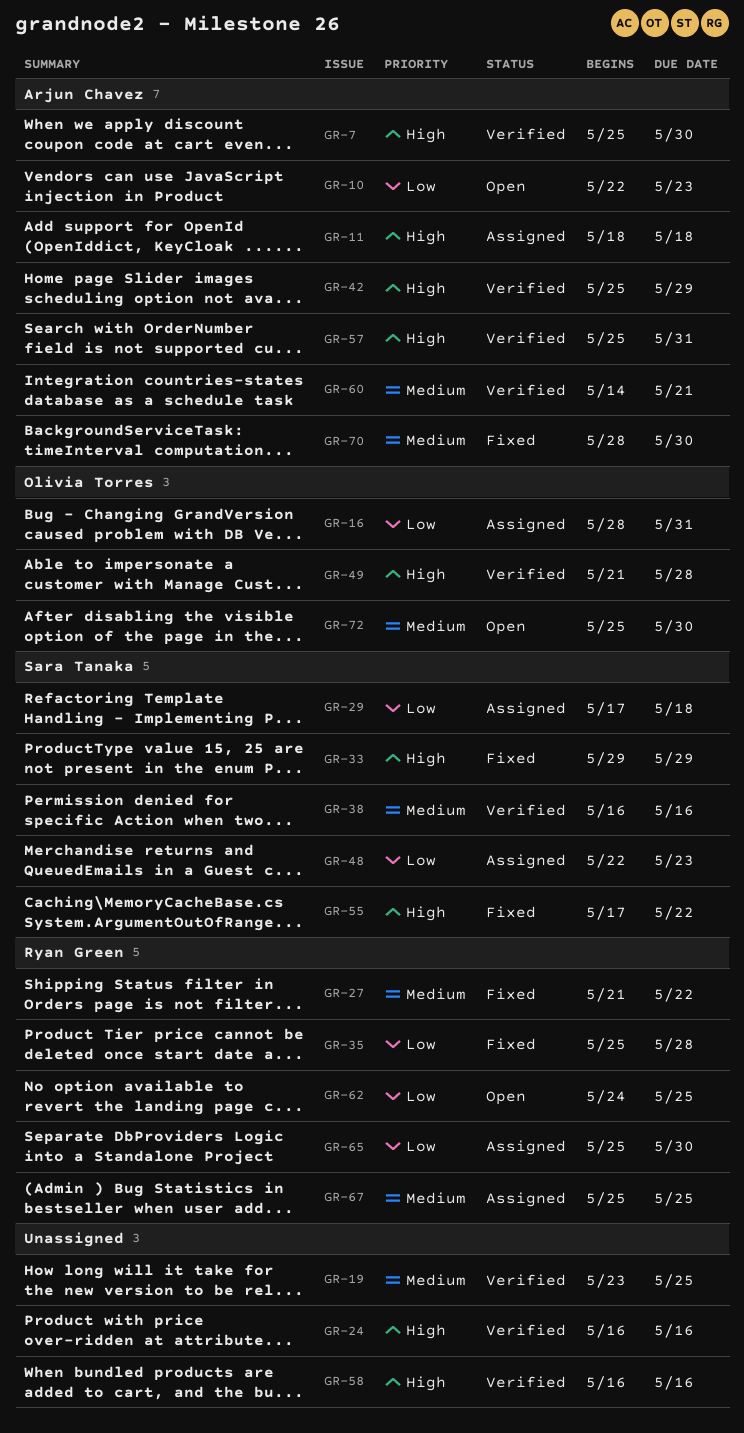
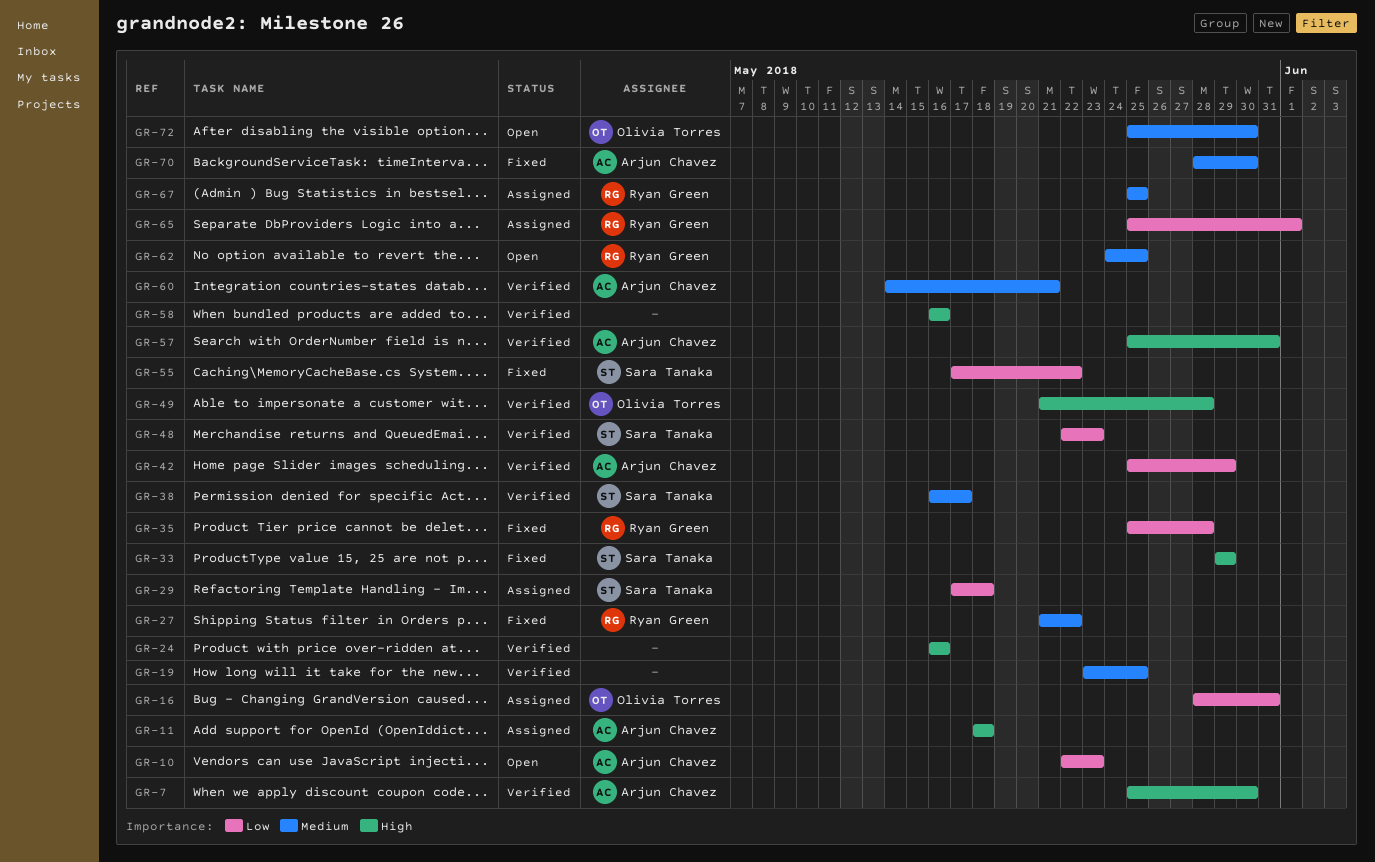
GR-38, due: May 16 -> May 17
GR-42, priority: High -> Low
GR-48, status: Assigned -> Verified
GR-55, priority: High -> Low
GR-62, priority: Low -> Medium
GR-65, due: May 30 -> Jun 1

